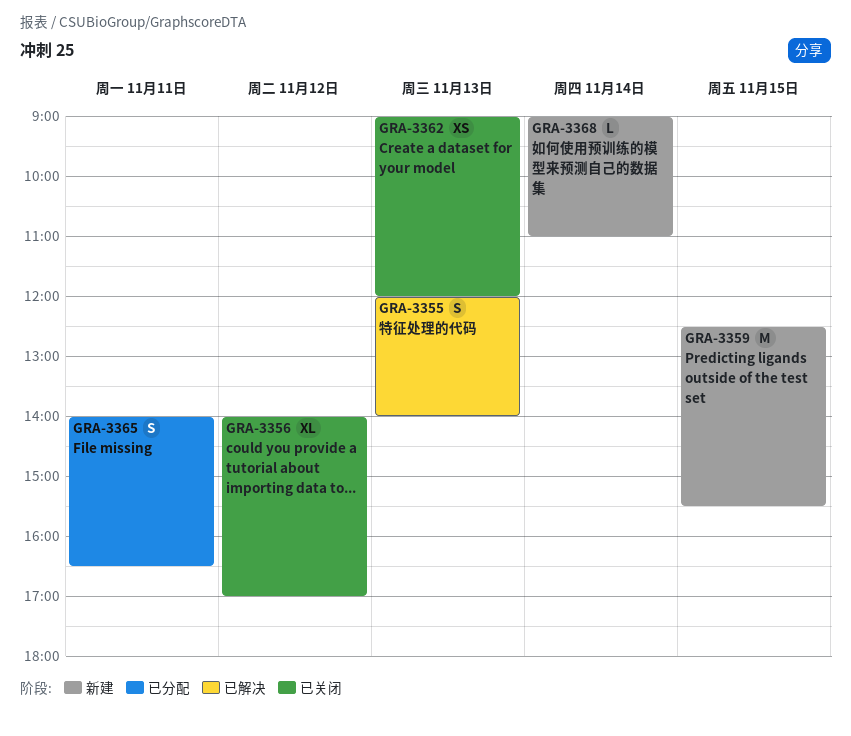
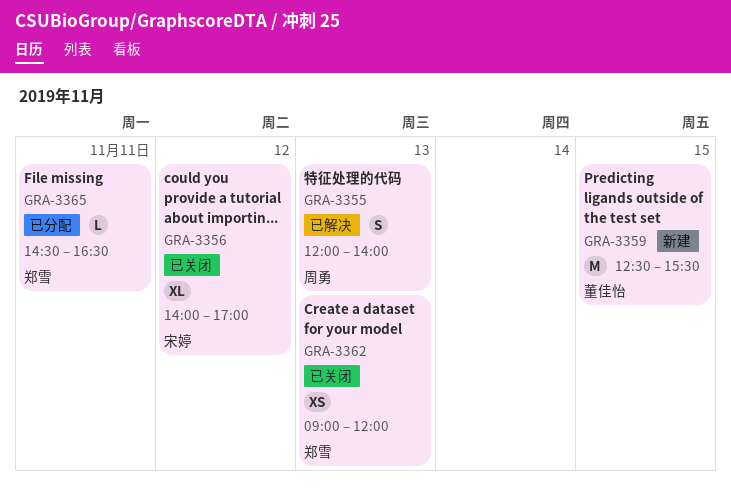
GRA-3365, estimate: S -> L
GRA-3365, begins: 14:00 -> 14:30
GRA-3368: present -> none

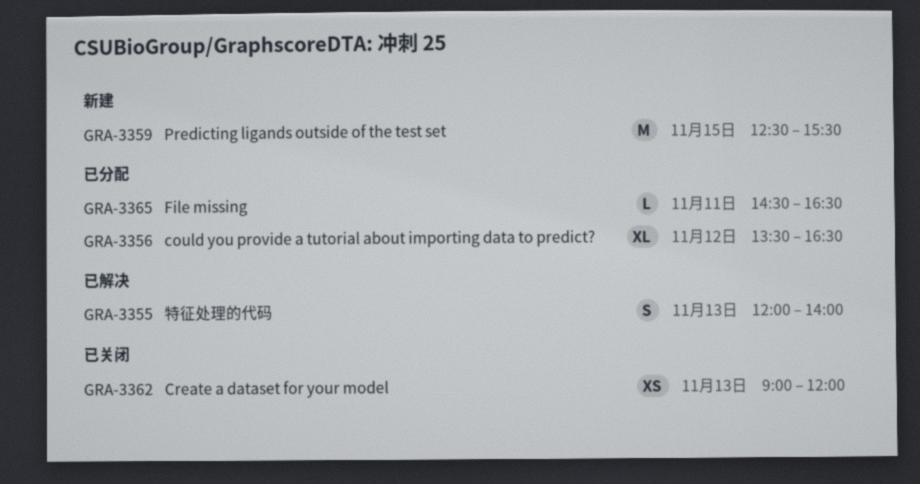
GRA-3356, status: 已关闭 -> 已分配
GRA-3356, begins: 14:00 -> 13:30
GRA-3356, ends: 17:00 -> 16:30

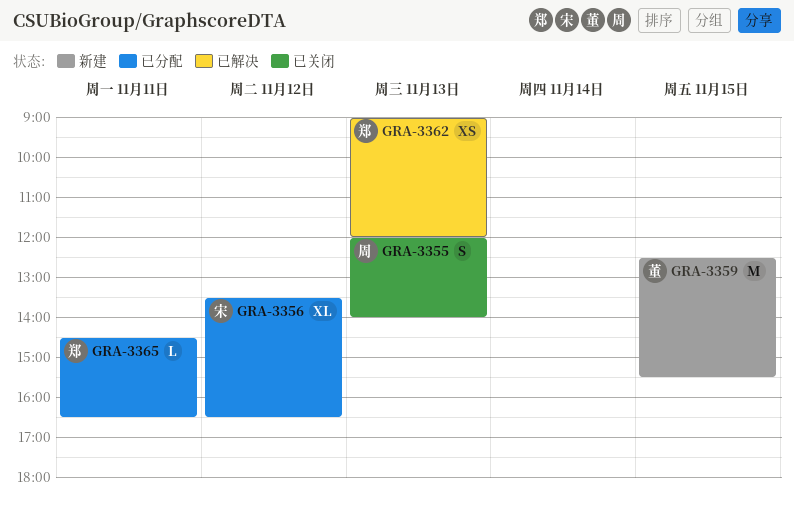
GRA-3355, status: 已解决 -> 已关闭
GRA-3362, status: 已关闭 -> 已解决

